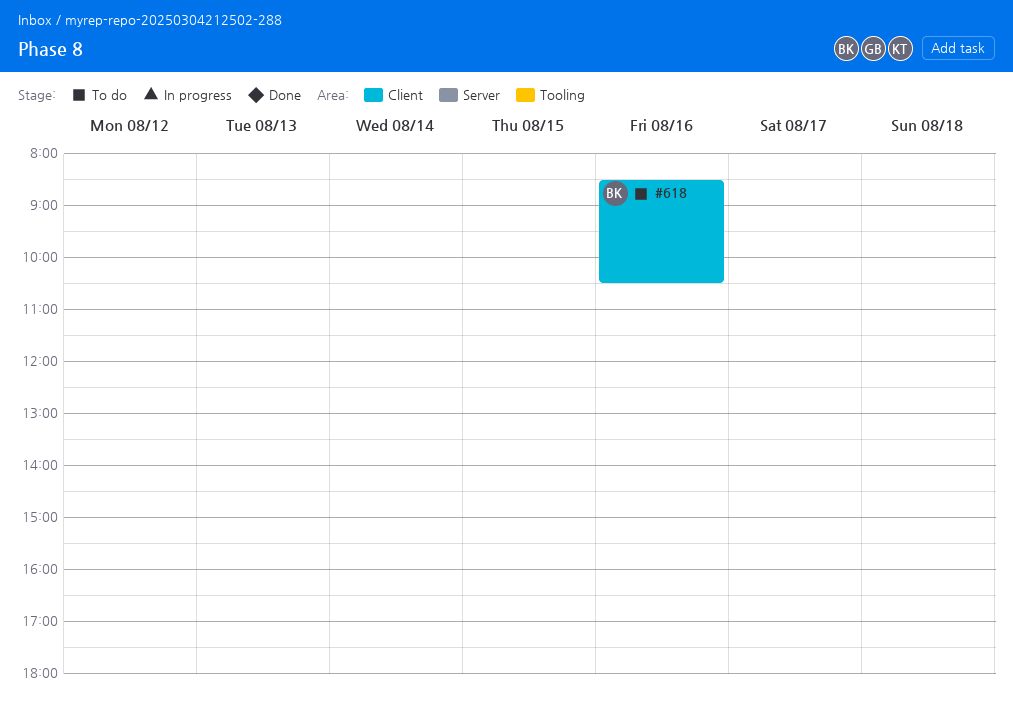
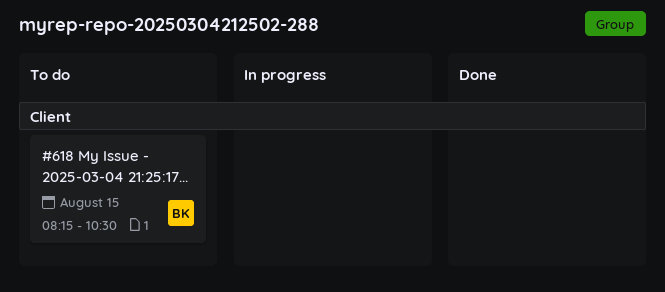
#618, day: Aug 16 -> Aug 15
#618, begins: 08:30 -> 08:15

